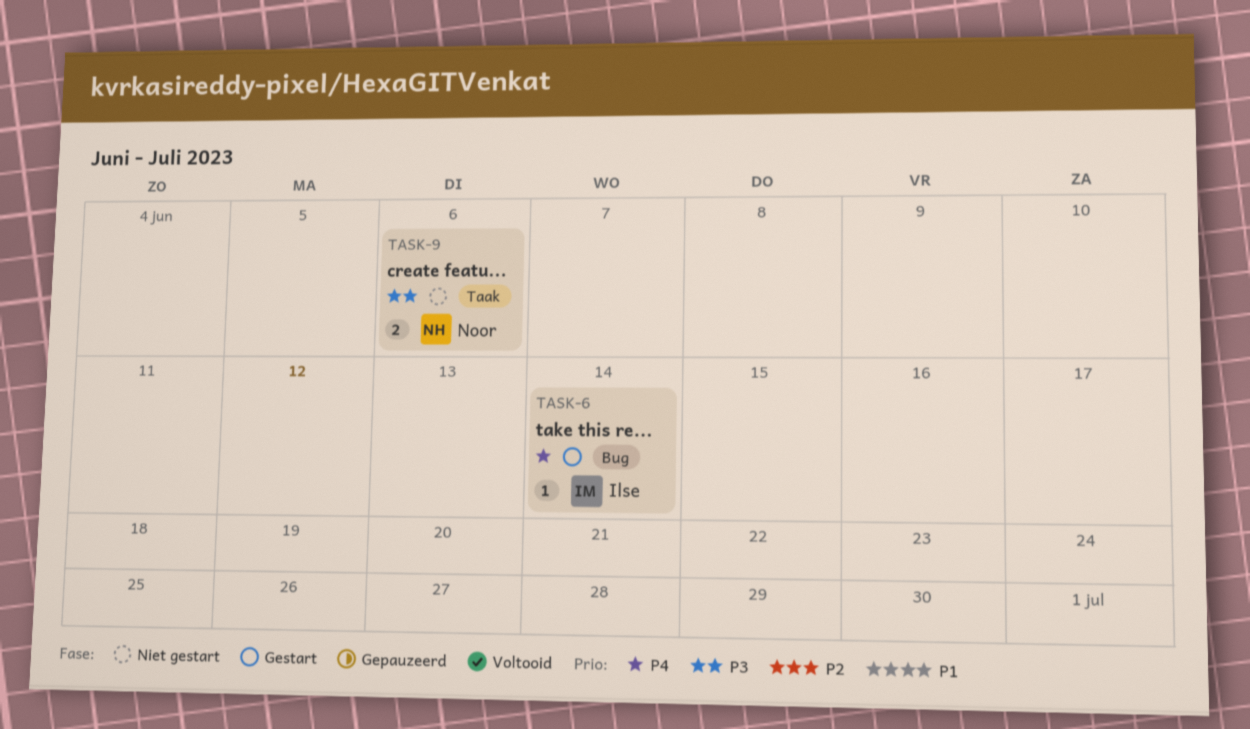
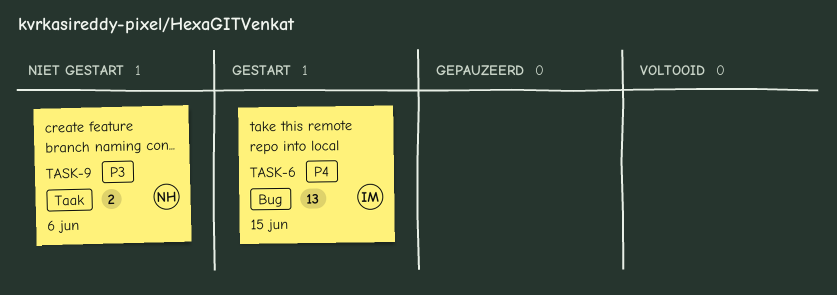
TASK-6, estimate: 1 -> 13
TASK-6, due: Jun 14 -> Jun 15

